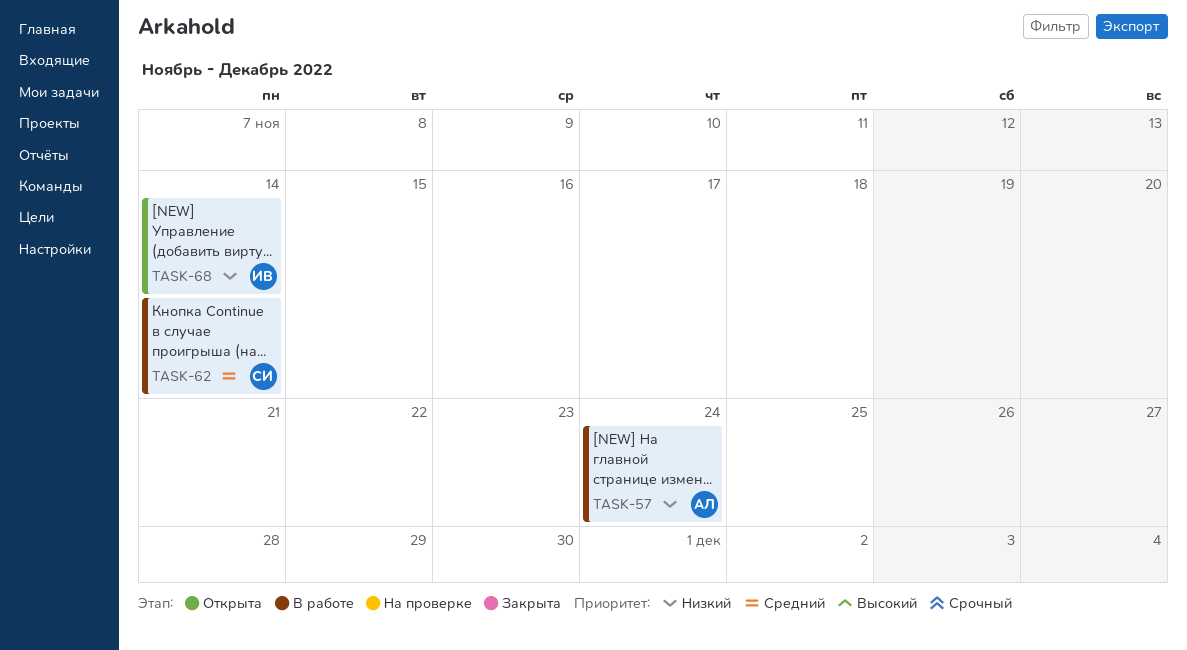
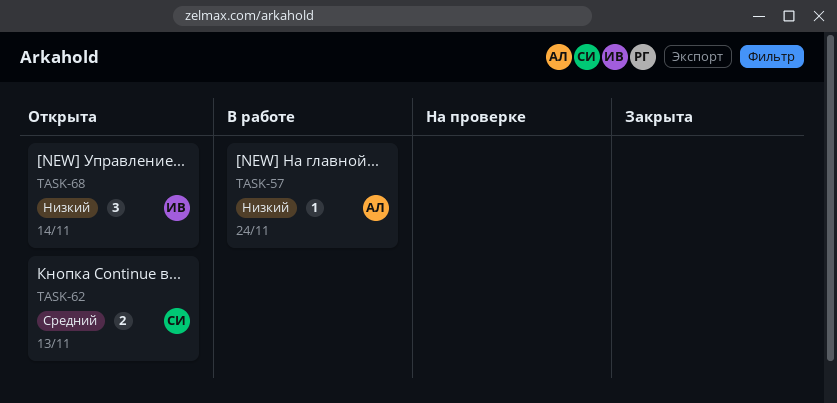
TASK-62, status: В работе -> Открыта
TASK-62, due: Nov 14 -> Nov 13

